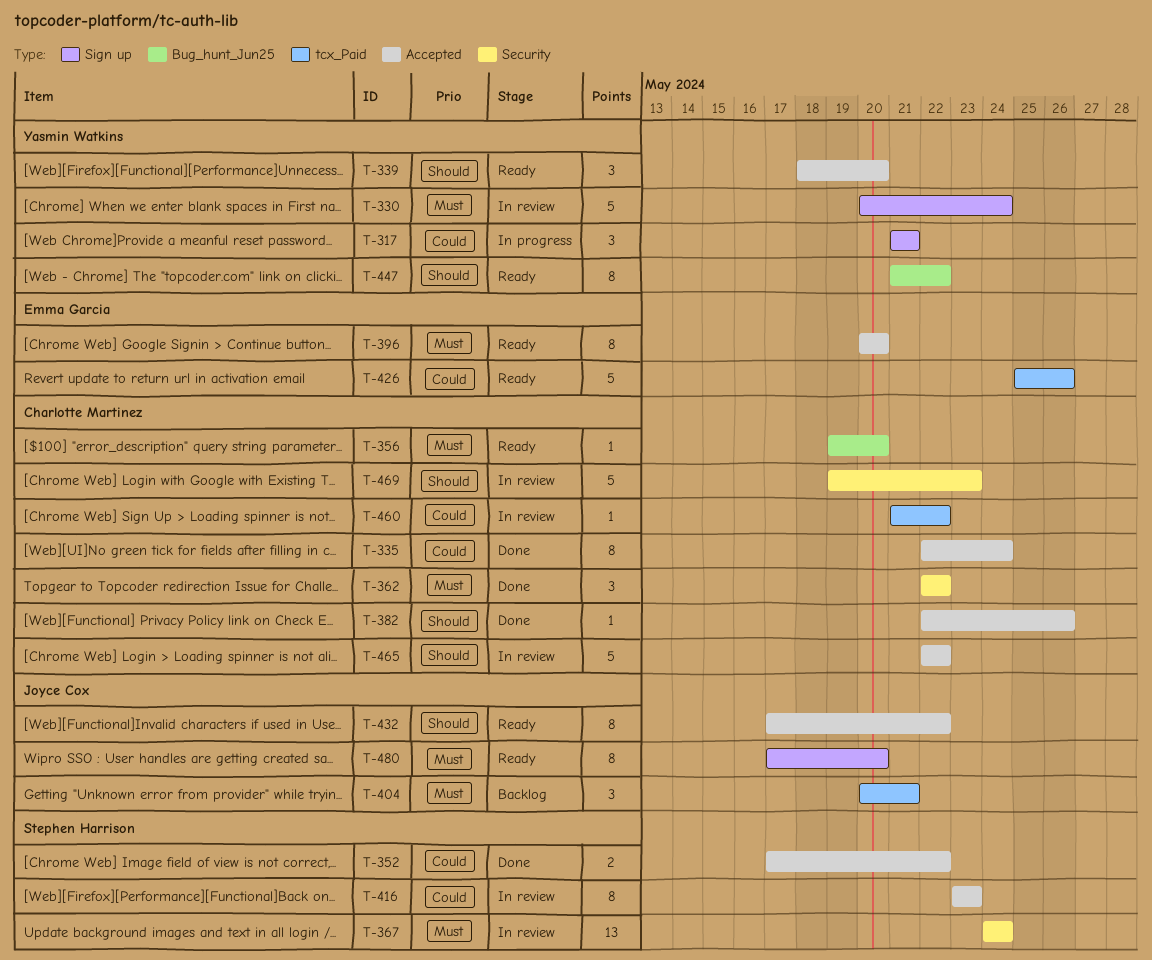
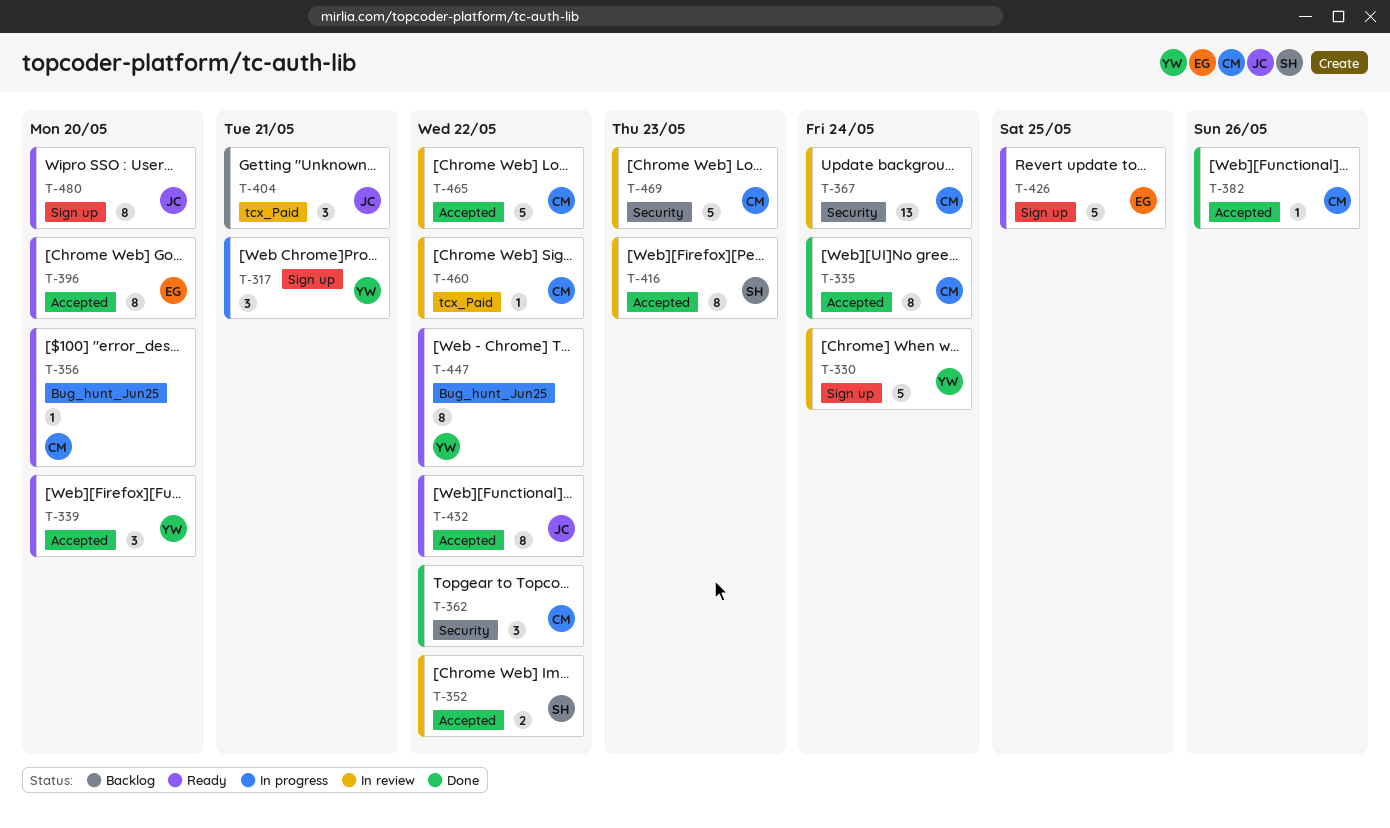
T-352, status: Done -> In review
T-367, owner: Stephen Harrison -> Charlotte Martinez
T-426, label: tcx_Paid -> Sign up
T-426, due: May 26 -> May 25

